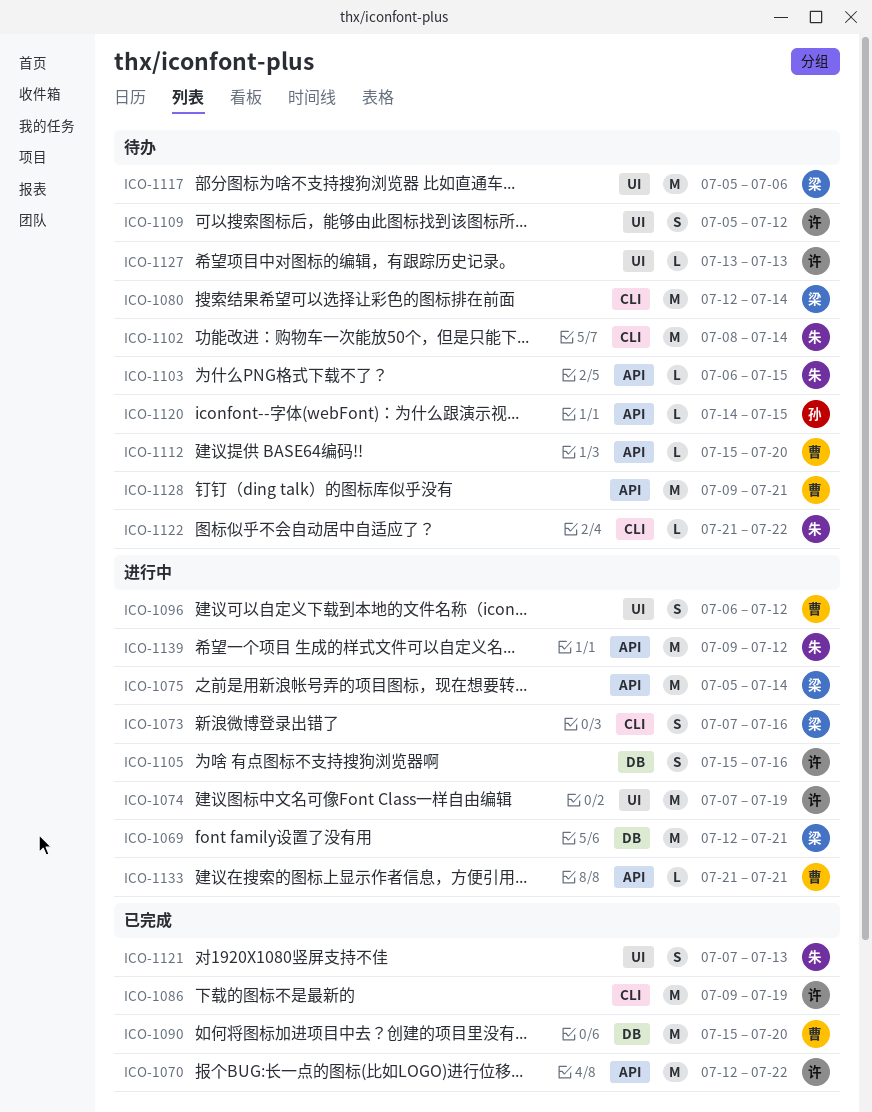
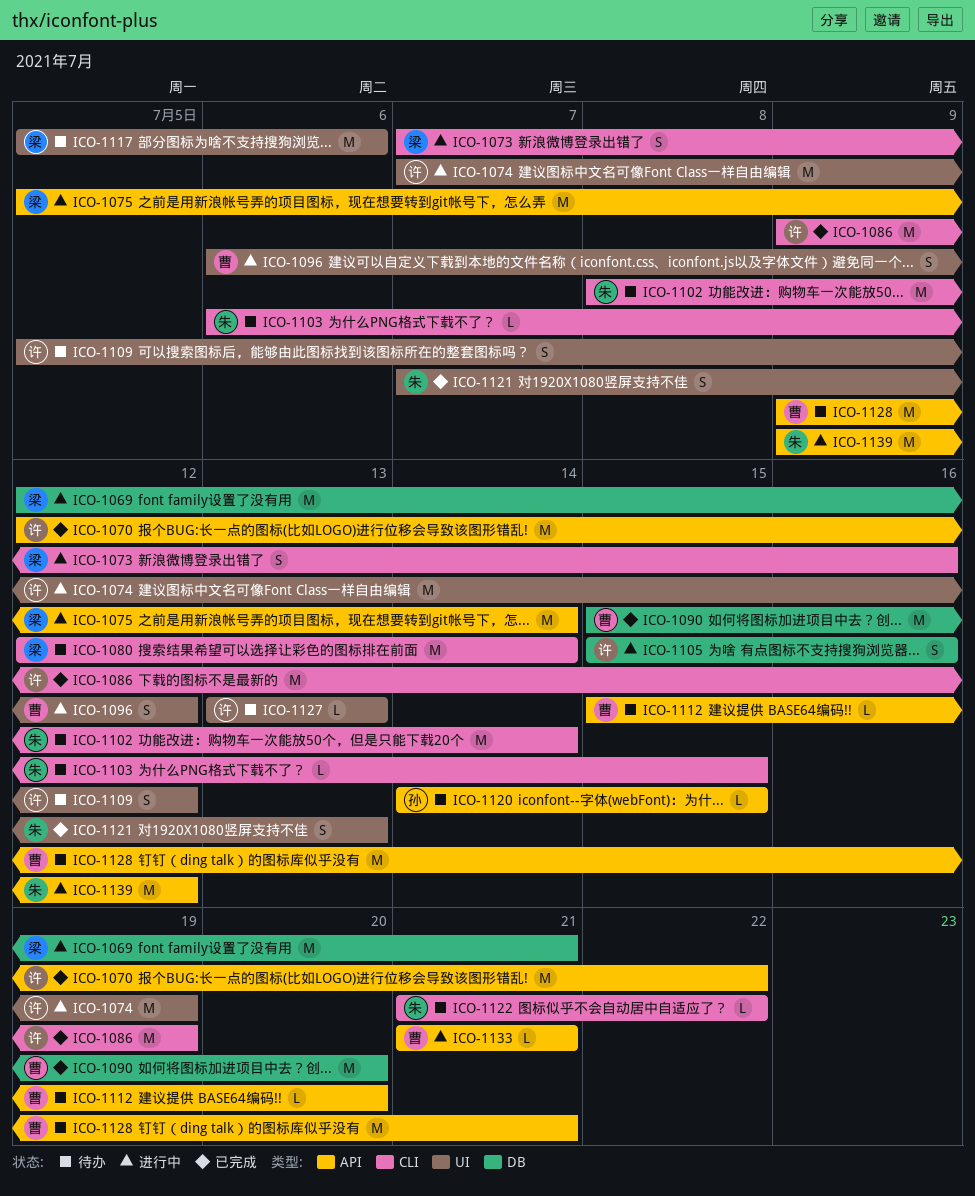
ICO-1103, label: API -> CLI

